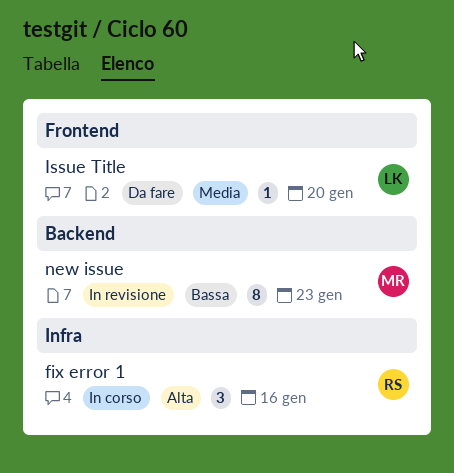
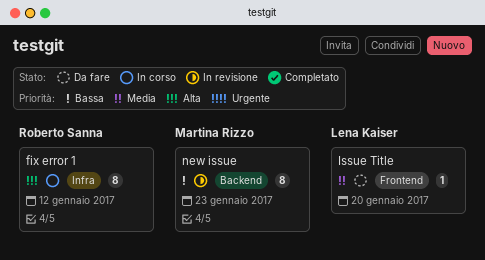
fix error 1, estimate: 3 -> 8
fix error 1, due: Jan 16 -> Jan 12

